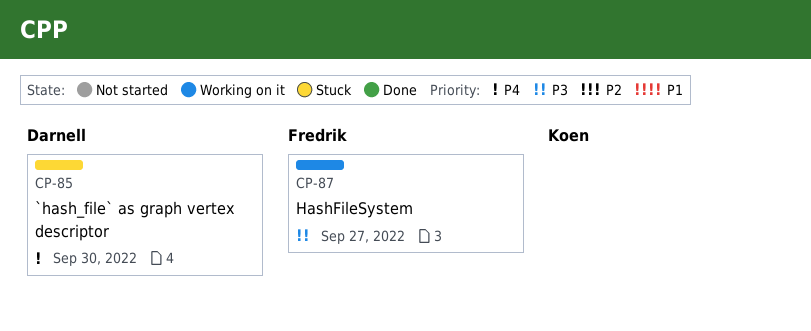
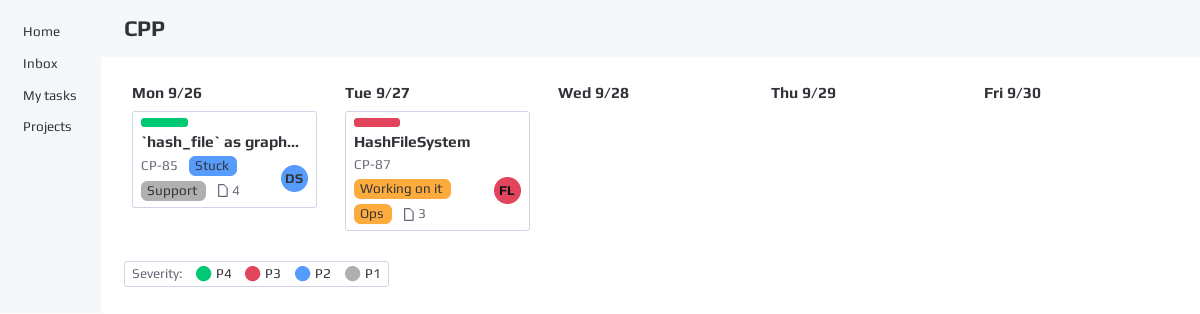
CP-85, due: Sep 30 -> Sep 26

